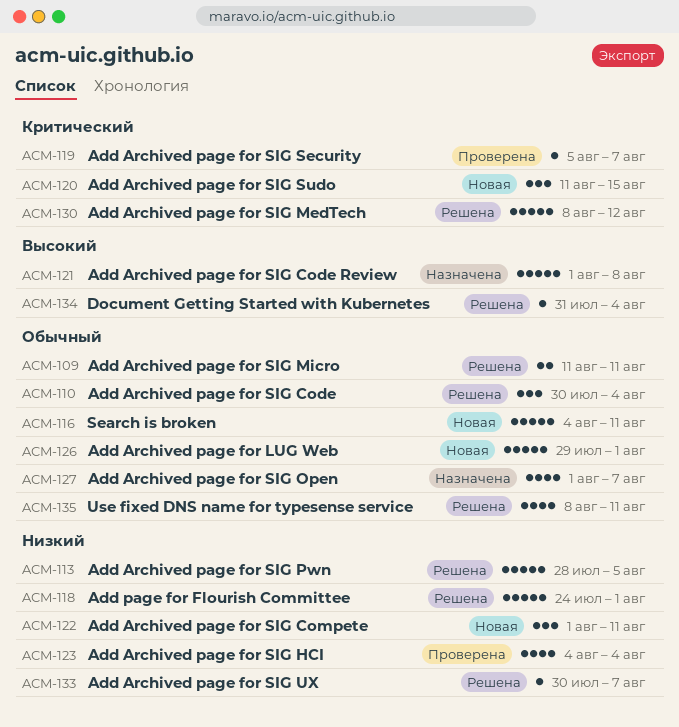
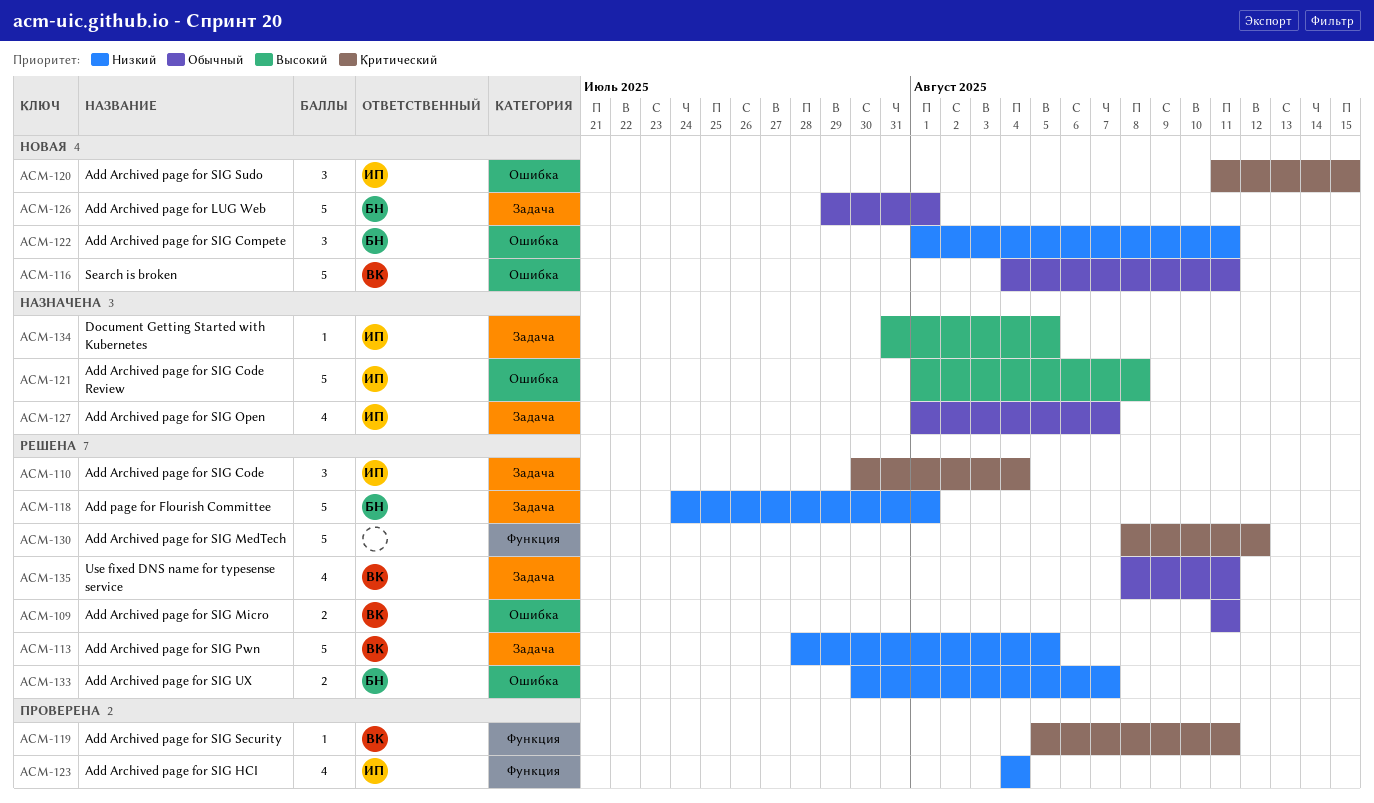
ACM-110, priority: Обычный -> Критический
ACM-119, due: Aug 7 -> Aug 11
ACM-133, estimate: 1 -> 2
ACM-134, status: Решена -> Назначена
ACM-134, due: Aug 4 -> Aug 5

